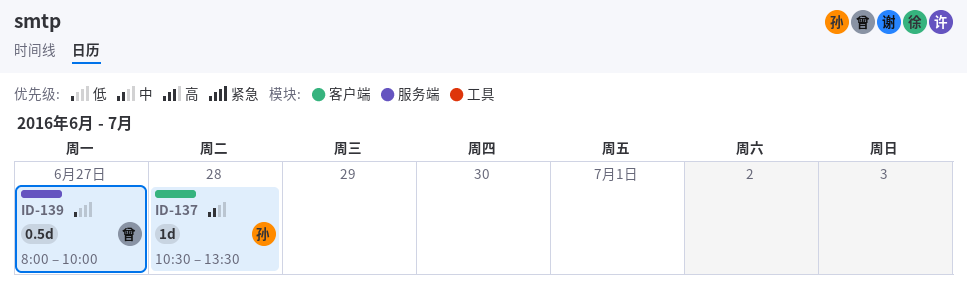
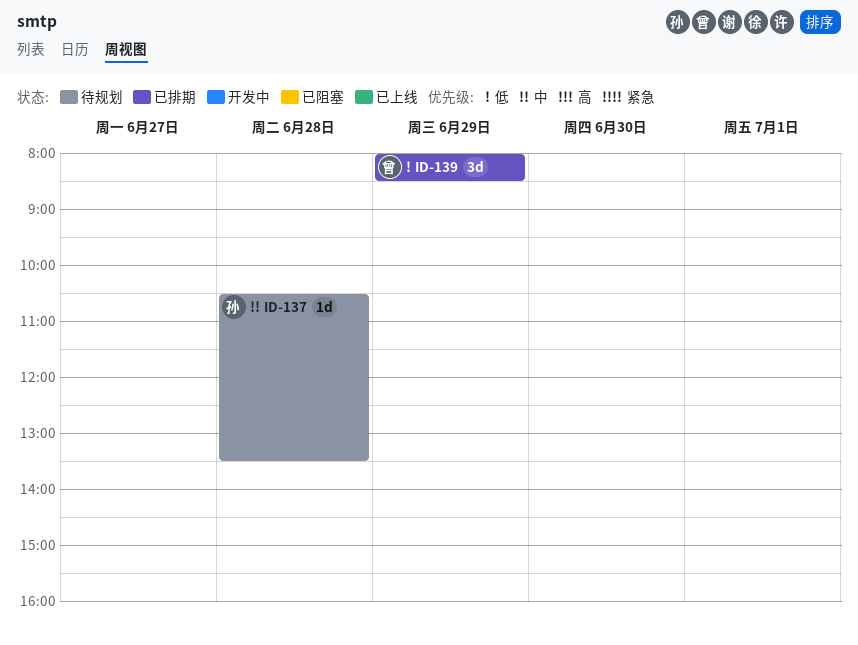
ID-139, estimate: 0.5d -> 3d
ID-139, day: Jun 27 -> Jun 29
ID-139, ends: 10:00 -> 08:30

